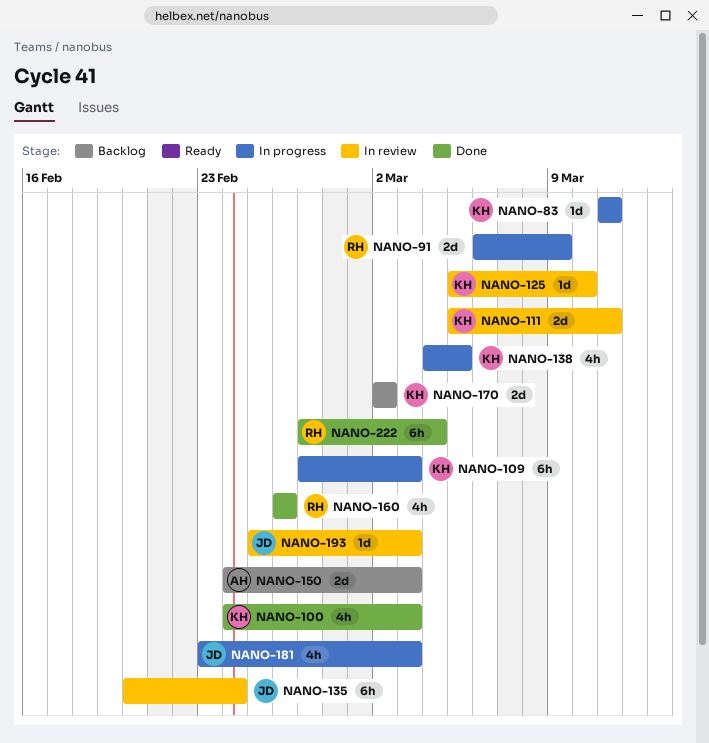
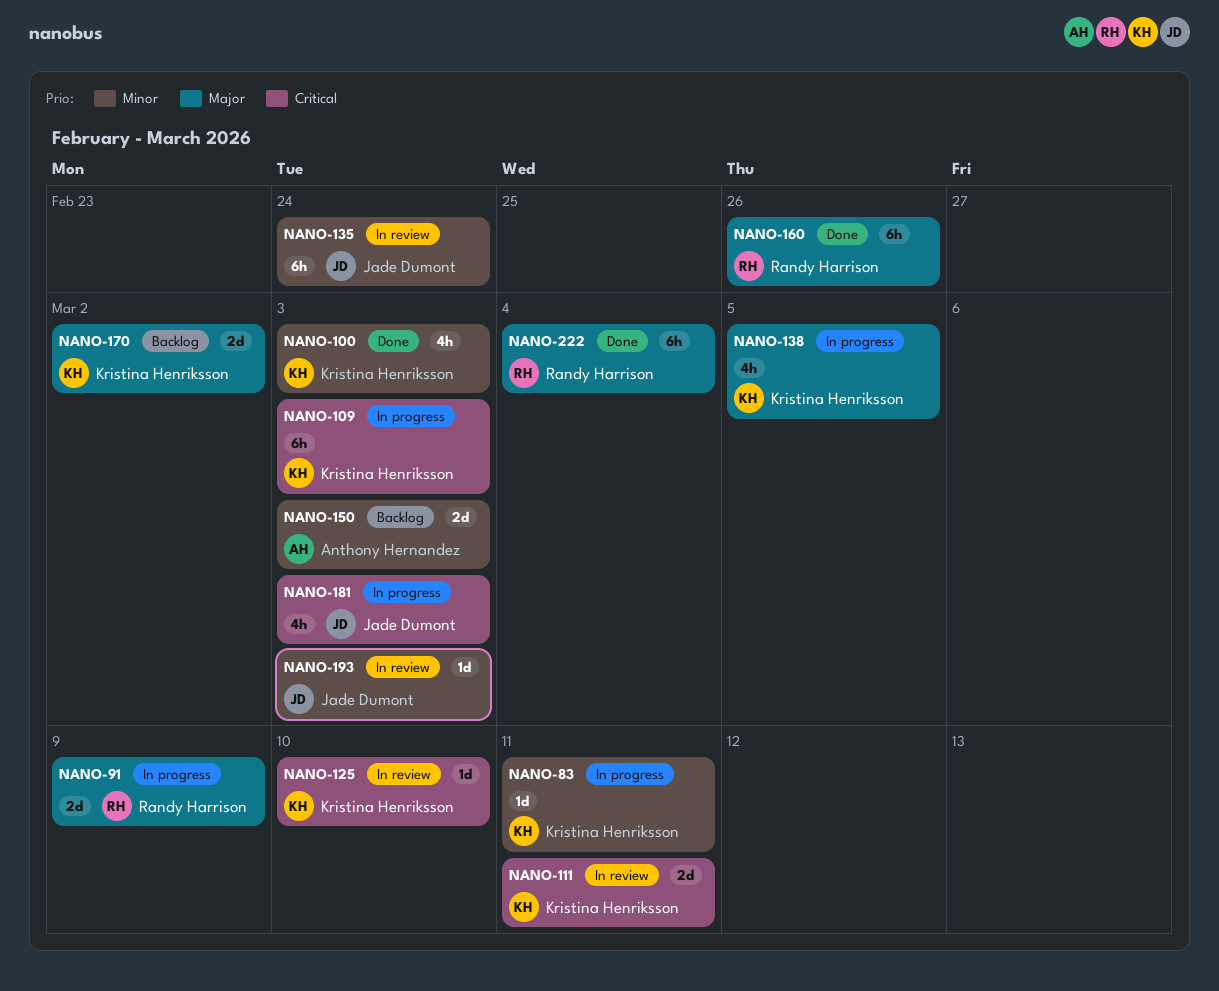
NANO-160, estimate: 4h -> 6h

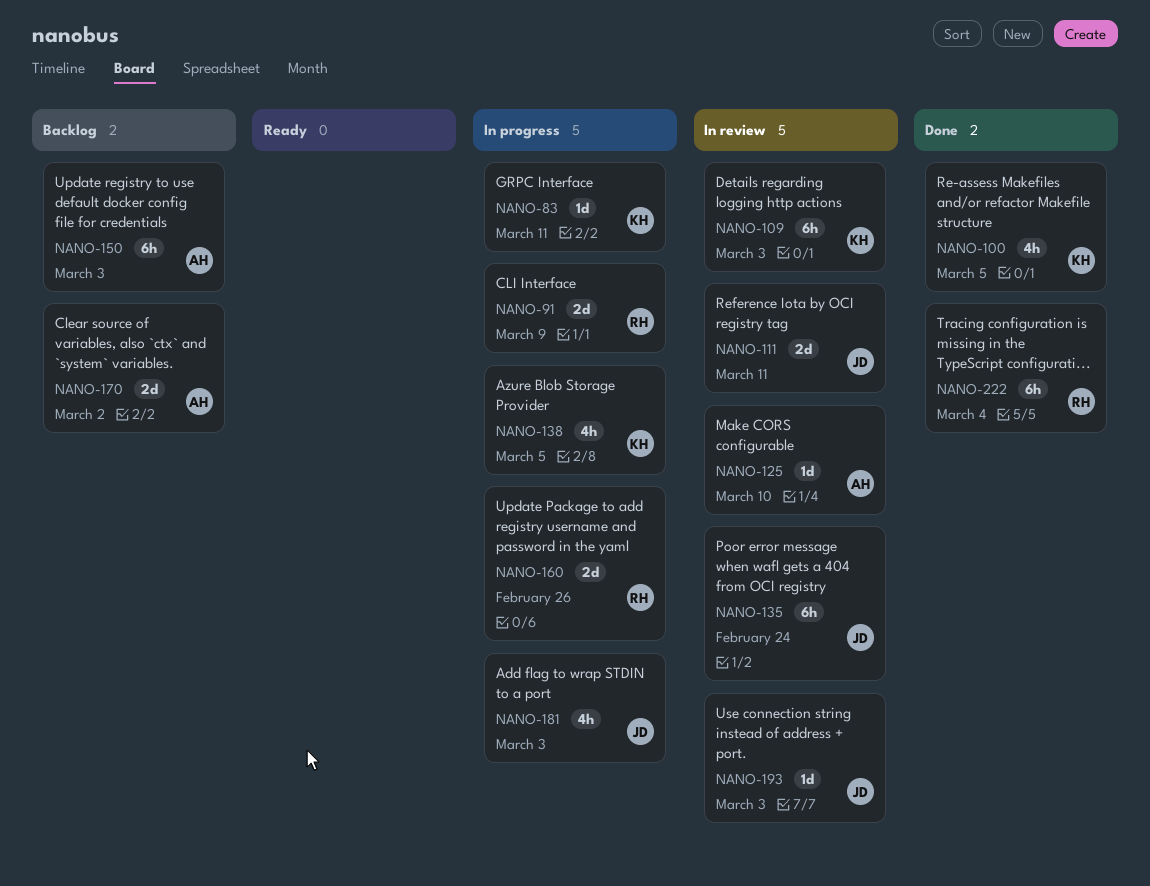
NANO-100, due: Mar 3 -> Mar 5
NANO-109, status: In progress -> In review
NANO-111, owner: Kristina Henriksson -> Jade Dumont
NANO-125, owner: Kristina Henriksson -> Anthony Hernandez
NANO-150, estimate: 2d -> 6h
NANO-160, status: Done -> In progress
NANO-160, estimate: 6h -> 2d
NANO-170, owner: Kristina Henriksson -> Anthony Hernandez

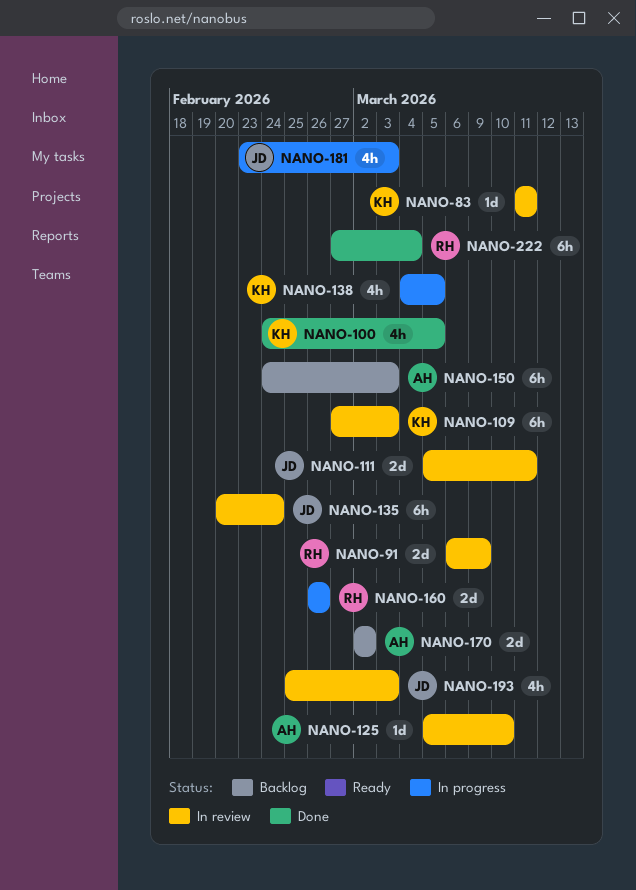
NANO-83, status: In progress -> In review
NANO-91, status: In progress -> In review
NANO-193, estimate: 1d -> 4h

